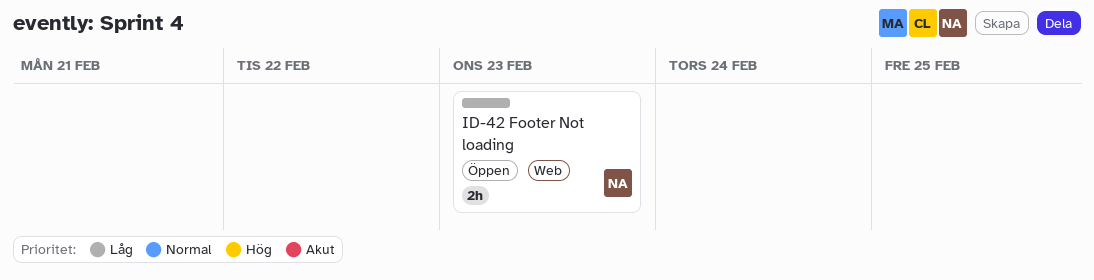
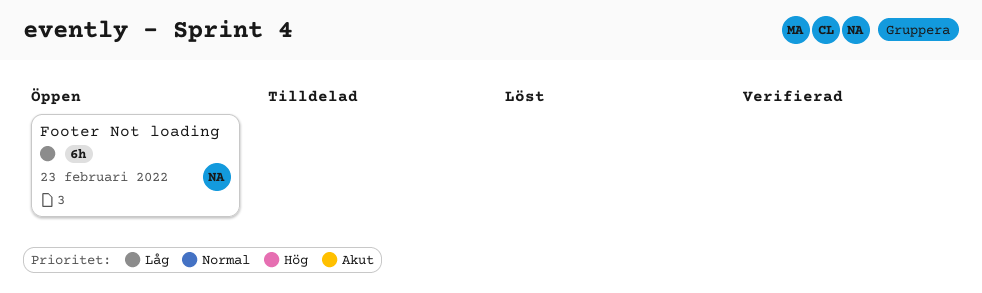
Footer Not loading, estimate: 2h -> 6h

